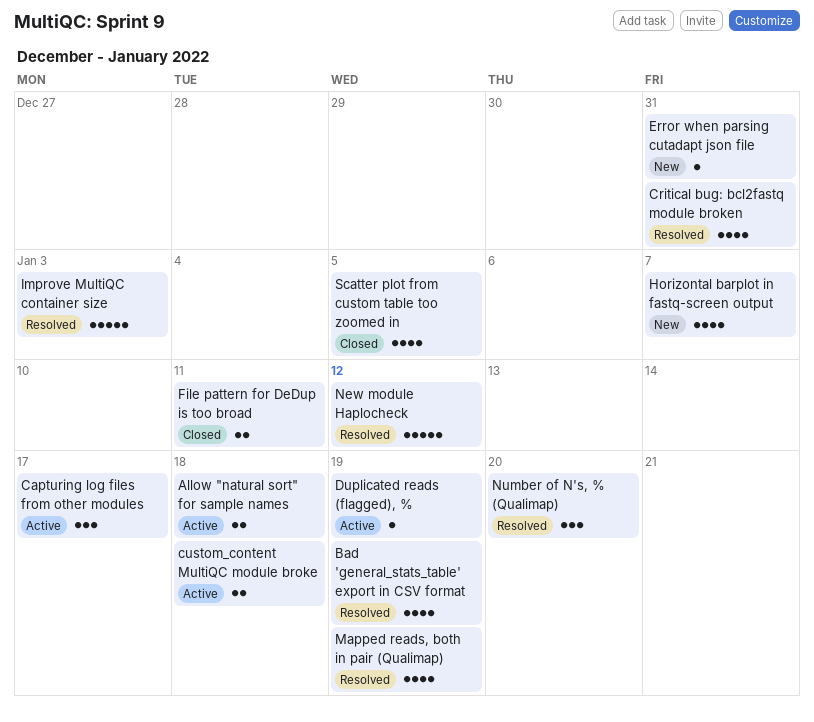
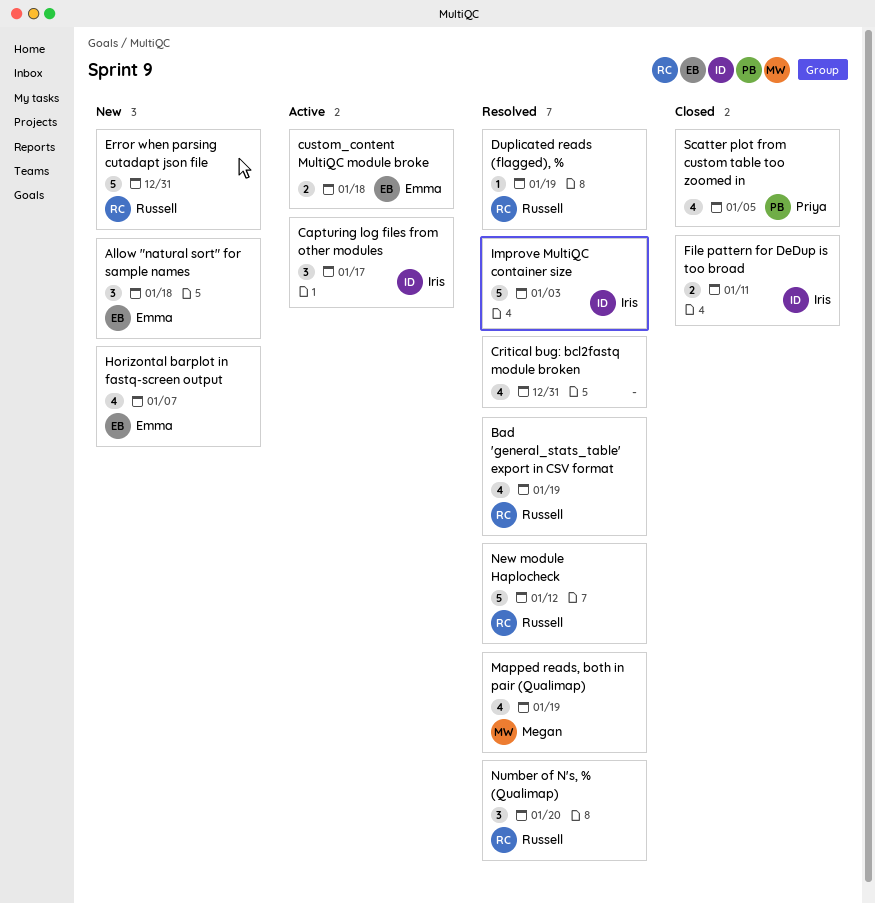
Allow "natural sort" for sample names, status: Active -> New
Allow "natural sort" for sample names, estimate: 2 -> 3
Duplicated reads (flagged), %, status: Active -> Resolved
Error when parsing cutadapt json file, estimate: 1 -> 5

